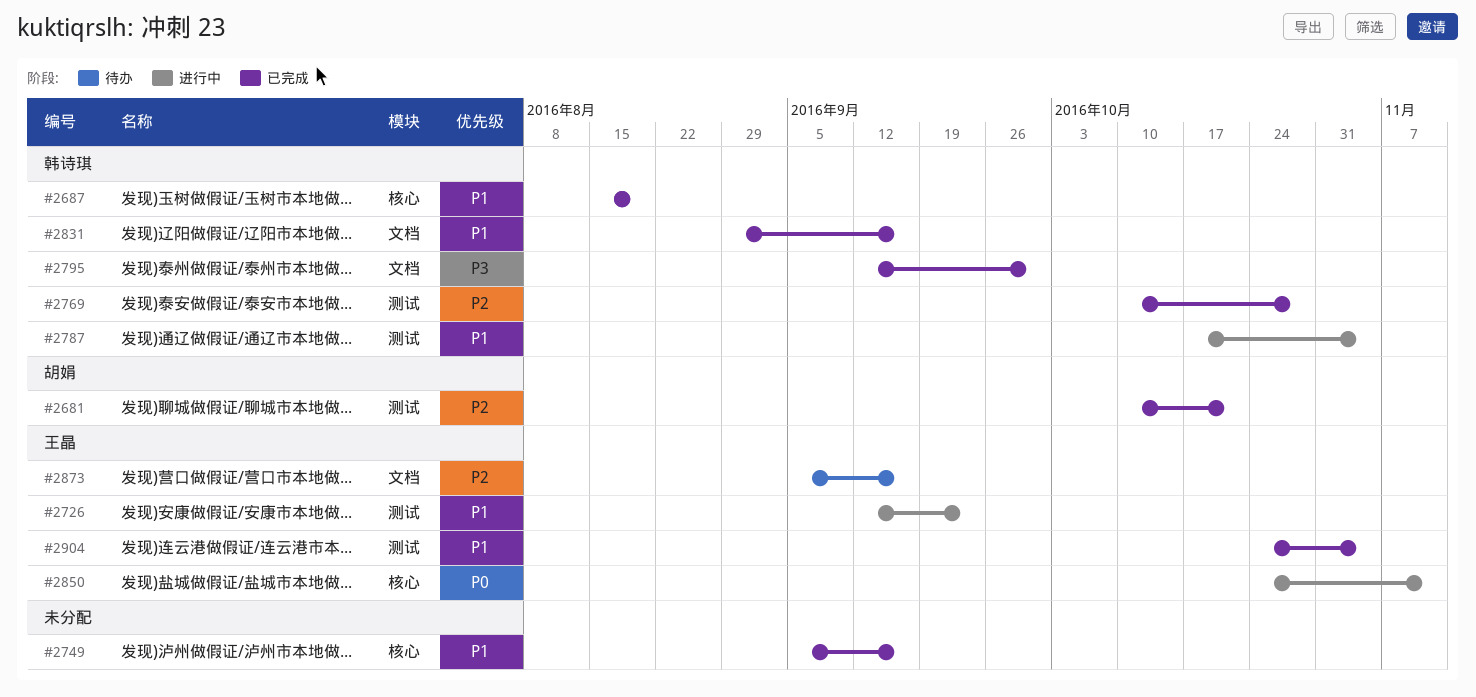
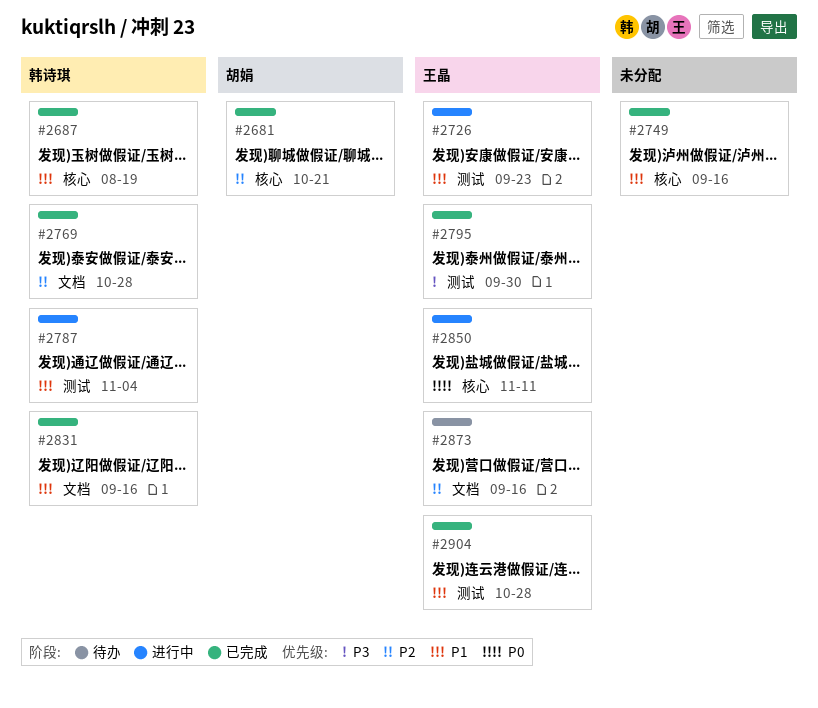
#2681, label: 测试 -> 核心
#2769, label: 测试 -> 文档
#2795, owner: 韩诗琪 -> 王晶
#2795, label: 文档 -> 测试
#2904, due: Nov 4 -> Oct 28

